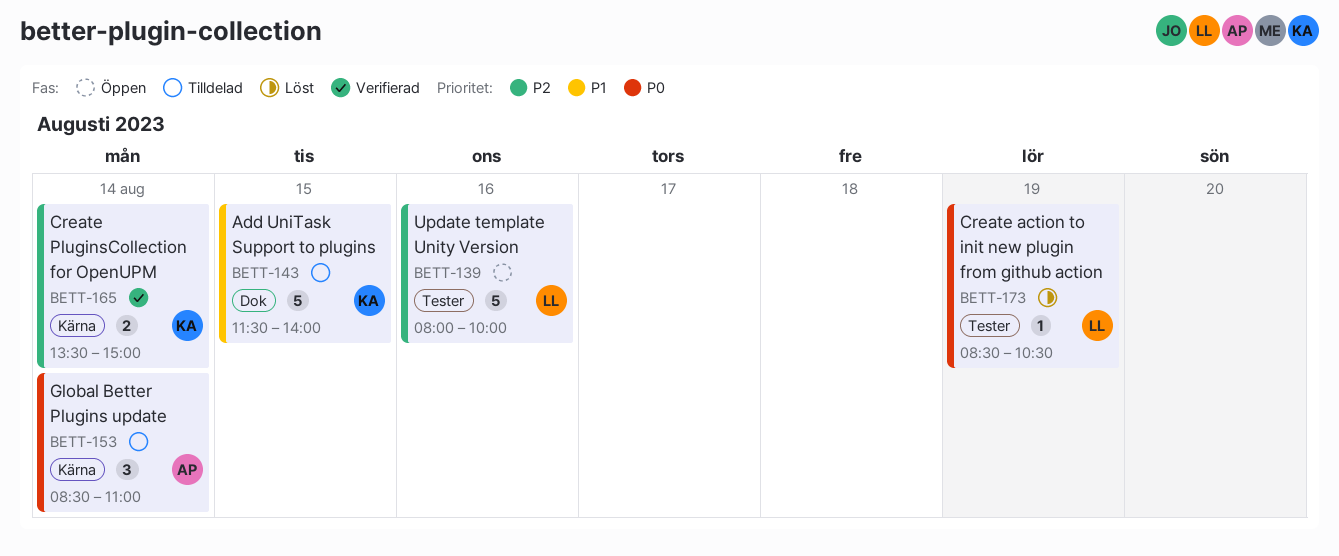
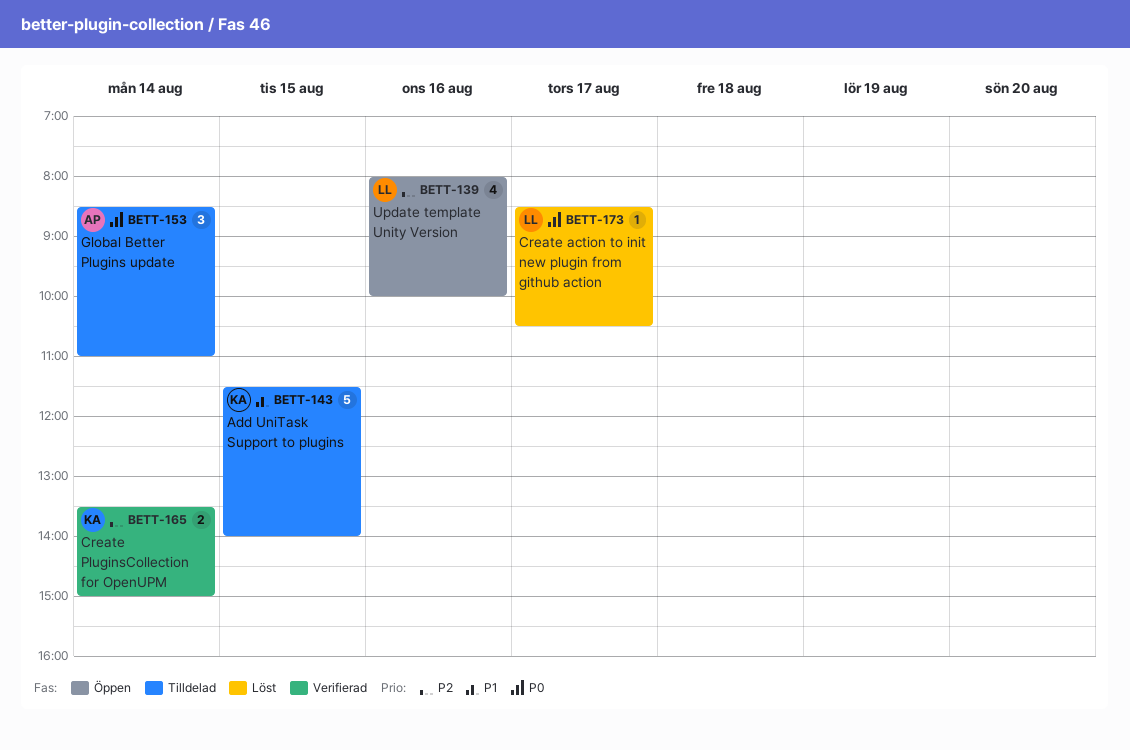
BETT-139, estimate: 5 -> 4
BETT-173, day: Aug 19 -> Aug 17

